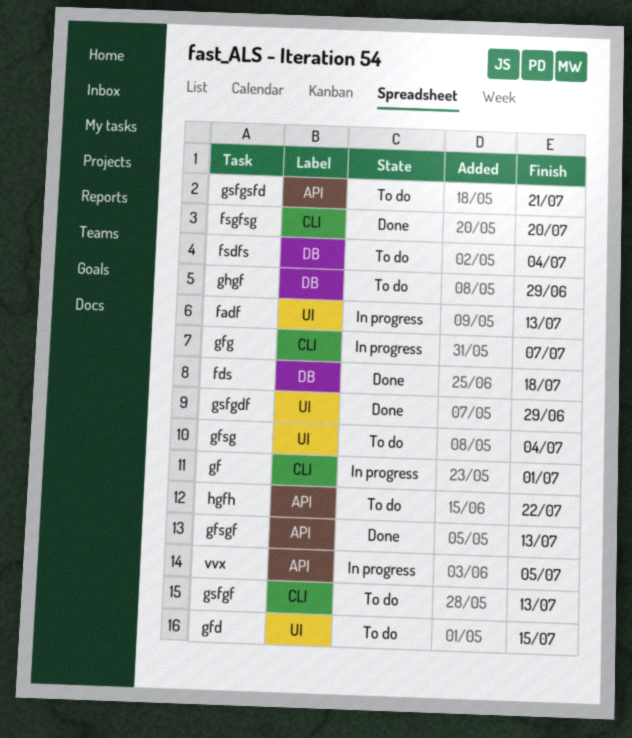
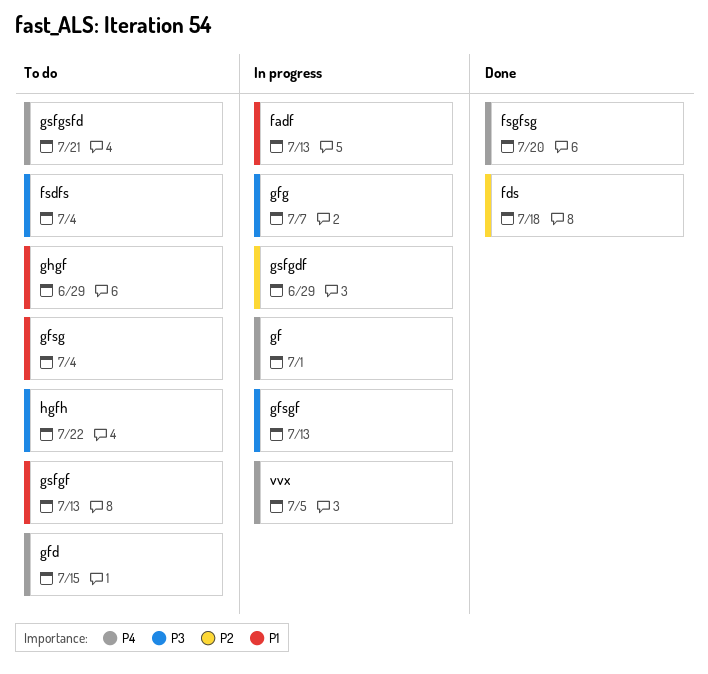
gfsgf, status: Done -> In progress
gsfgdf, status: Done -> In progress

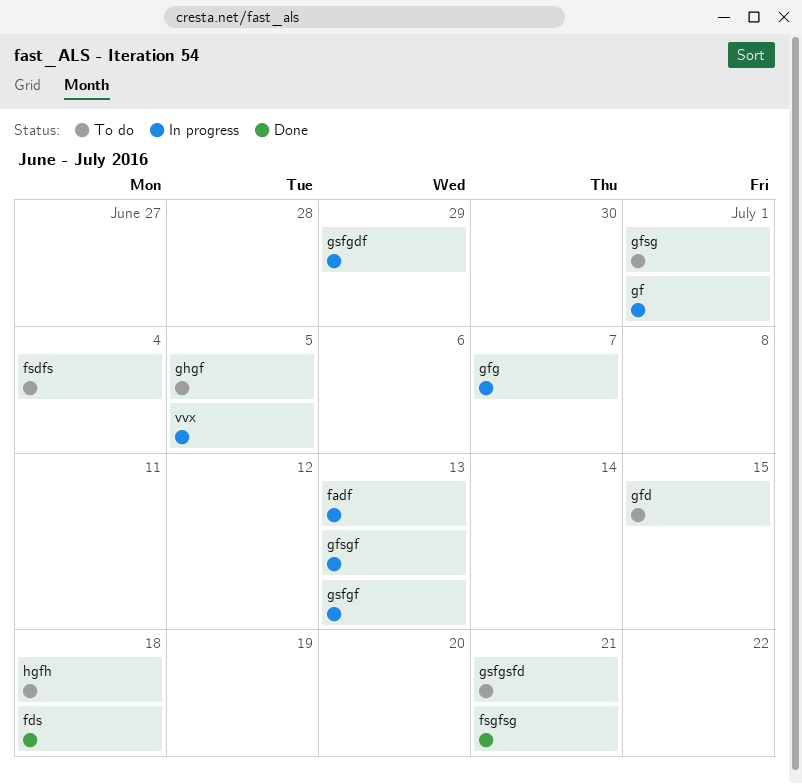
fsgfsg, due: Jul 20 -> Jul 21
gfsg, due: Jul 4 -> Jul 1
ghgf, due: Jun 29 -> Jul 5
gsfgf, status: To do -> In progress
hgfh, due: Jul 22 -> Jul 18

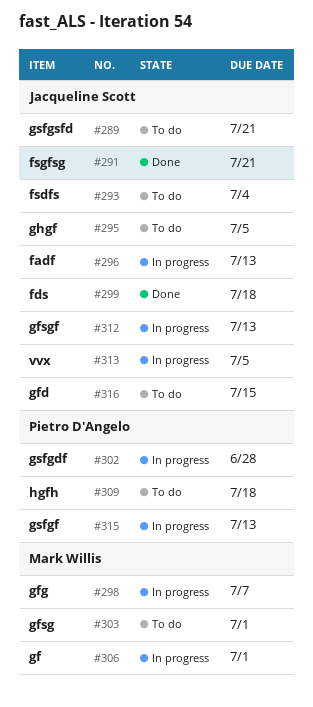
gsfgdf, due: Jun 29 -> Jun 28

